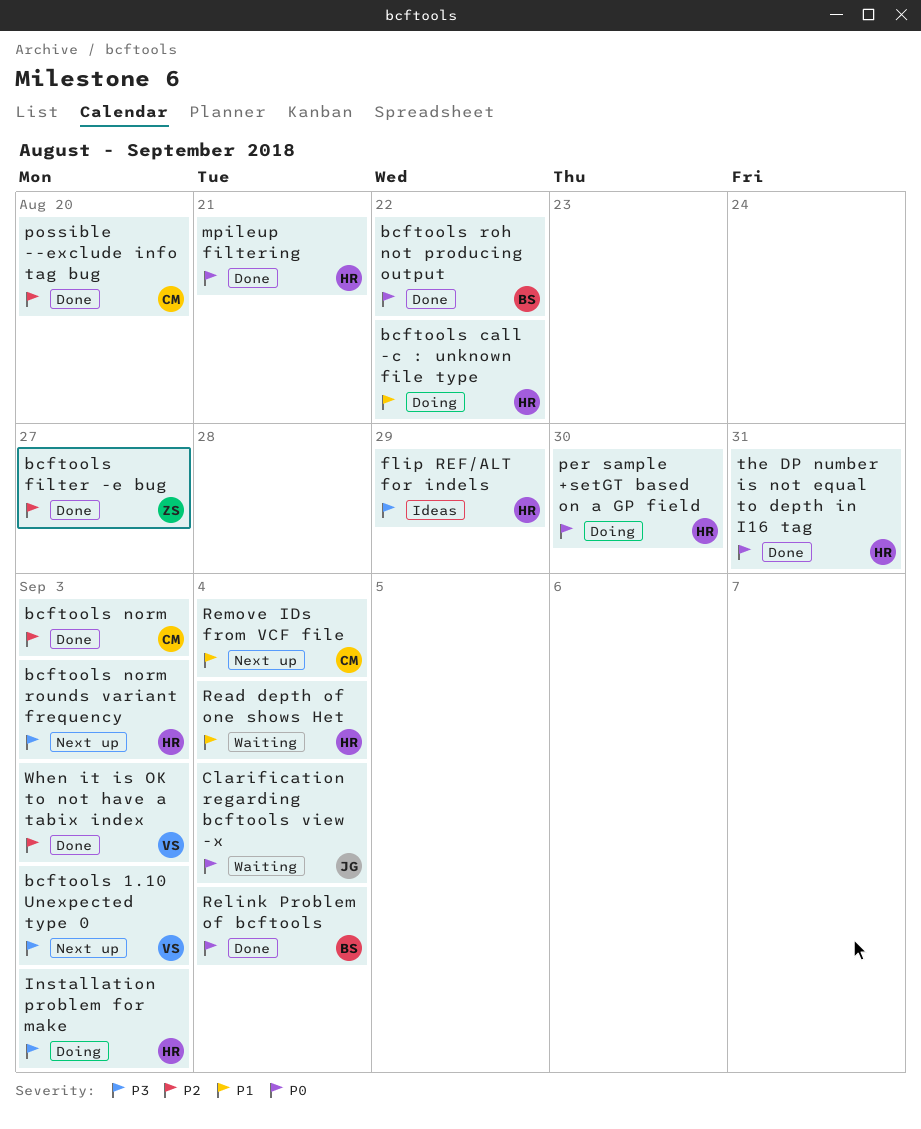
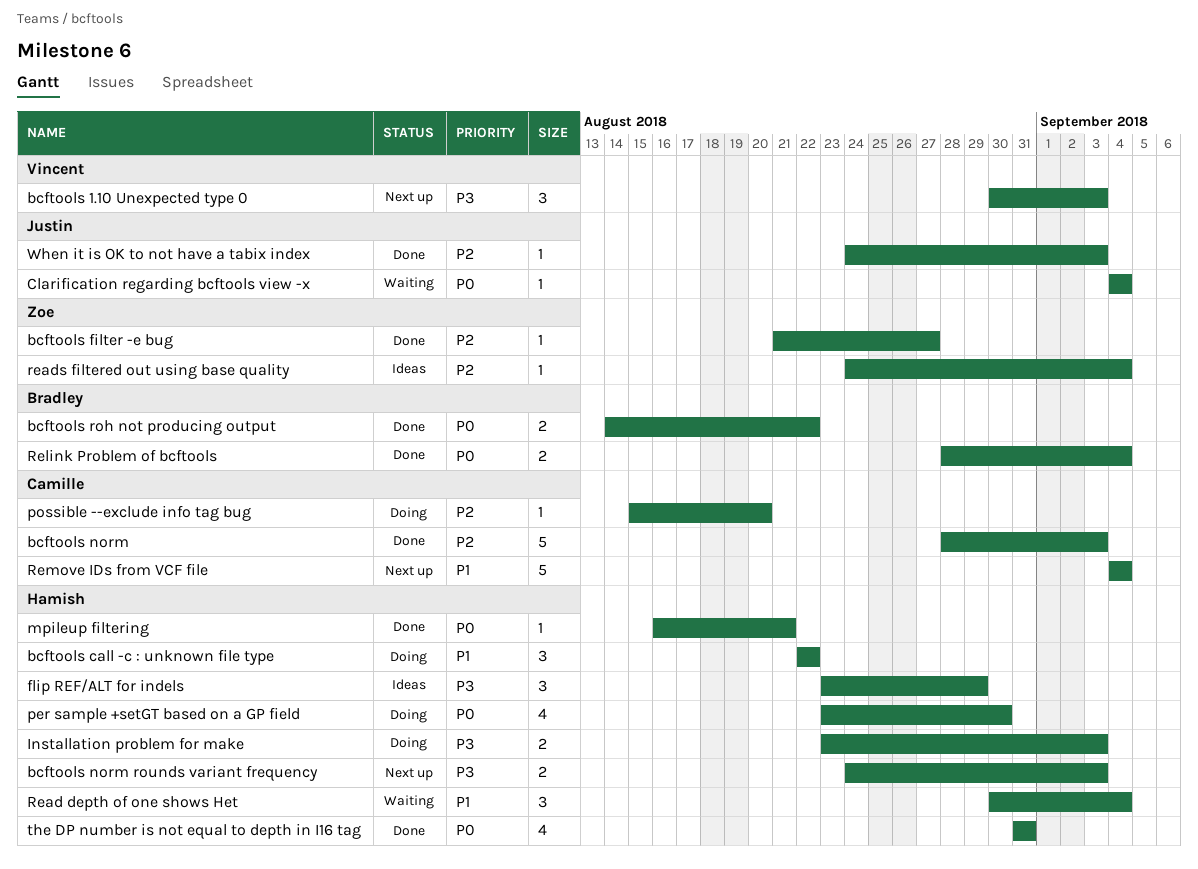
possible --exclude info tag bug, status: Done -> Doing
reads filtered out using base quality: none -> present
When it is OK to not have a tabix index, owner: Vincent -> Justin

